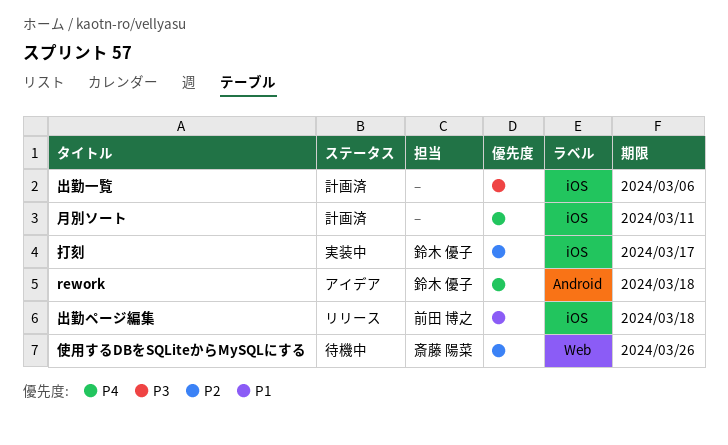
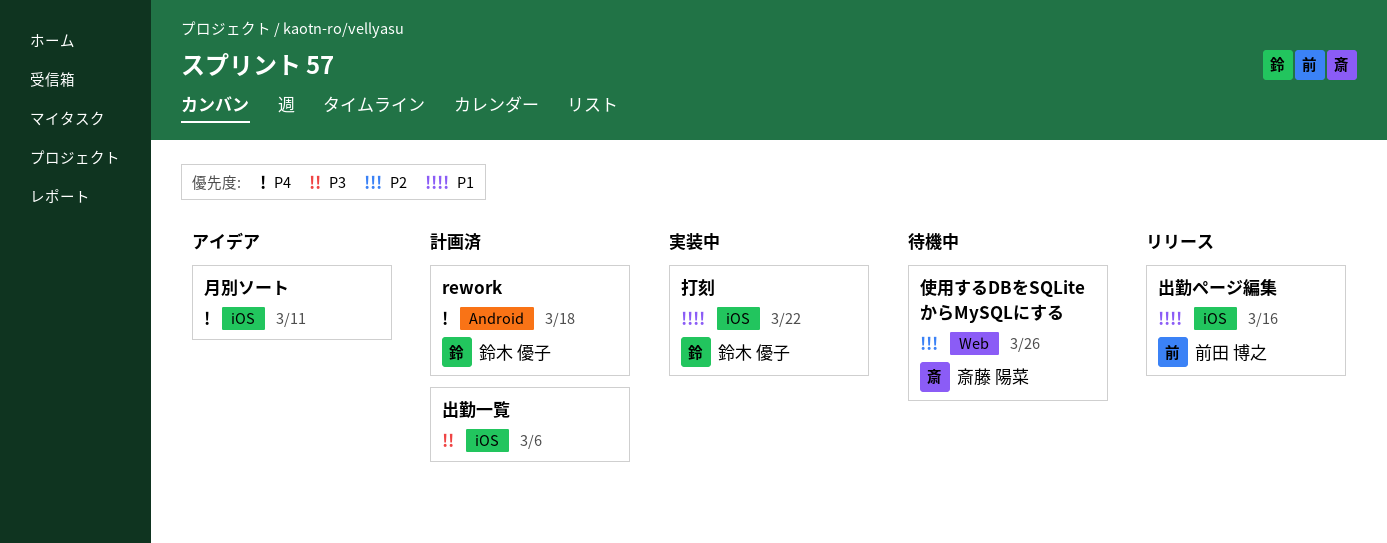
rework, status: アイデア -> 計画済
出勤ページ編集, due: Mar 18 -> Mar 16
打刻, priority: P2 -> P1
打刻, due: Mar 17 -> Mar 22
月別ソート, status: 計画済 -> アイデア

